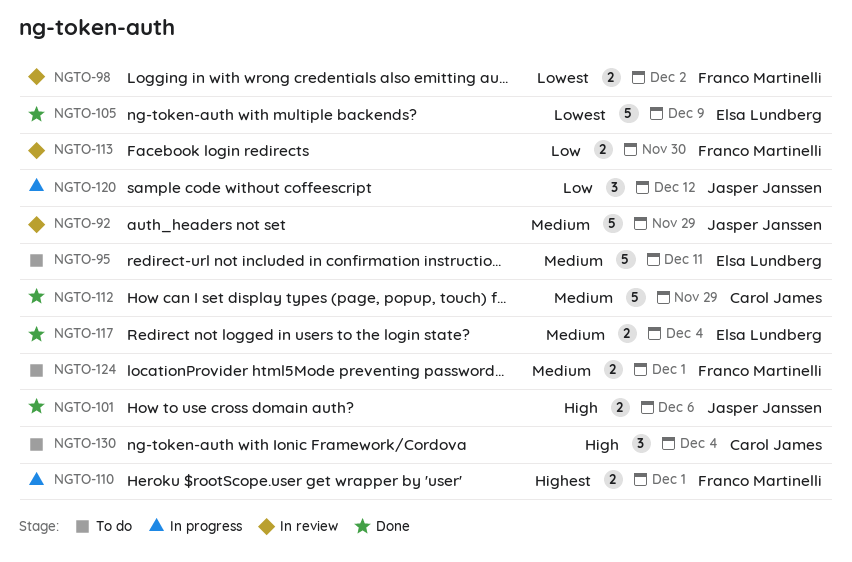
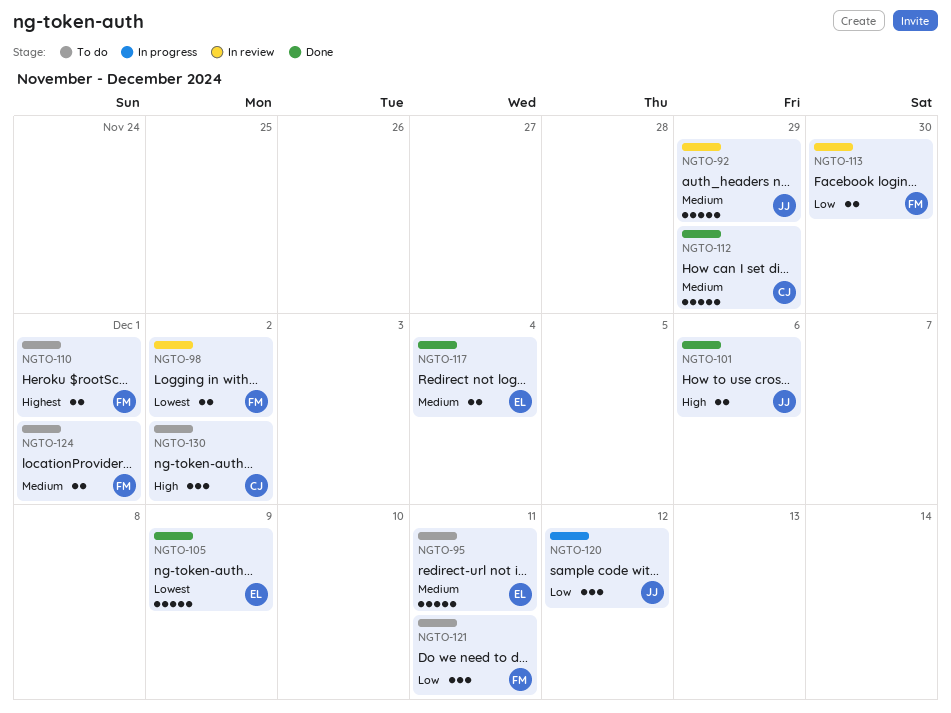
NGTO-110, status: In progress -> To do
NGTO-121: none -> present
NGTO-130, due: Dec 4 -> Dec 2

